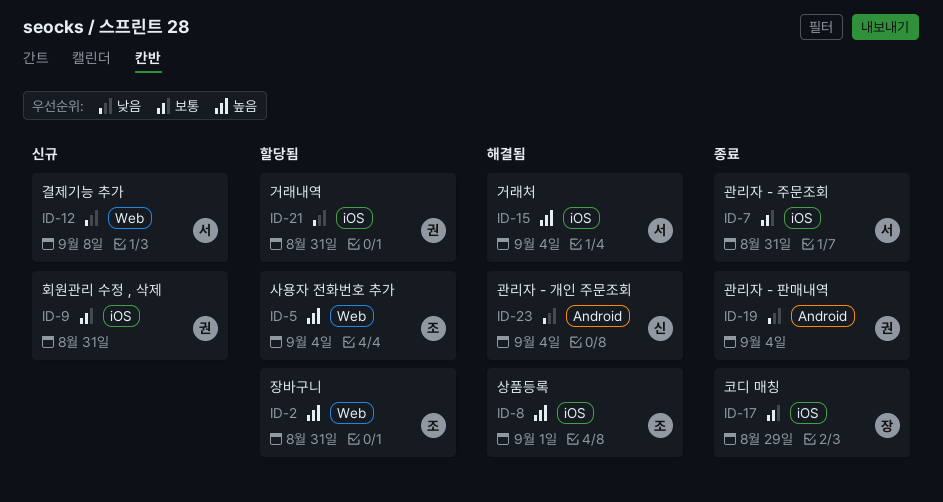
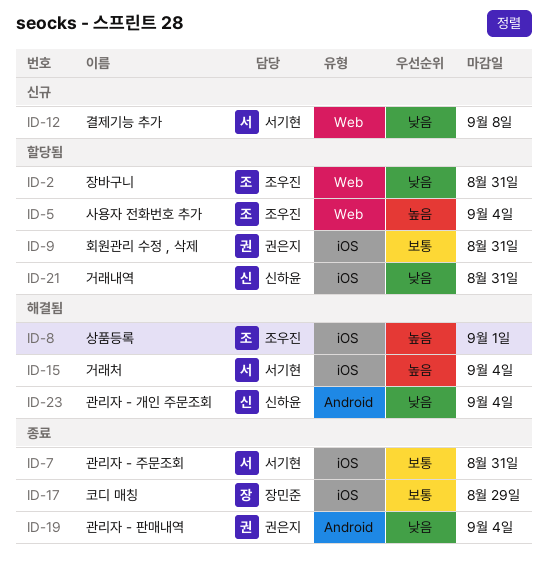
ID-2, priority: 높음 -> 낮음
ID-9, status: 신규 -> 할당됨
ID-21, owner: 권은지 -> 신하윤

